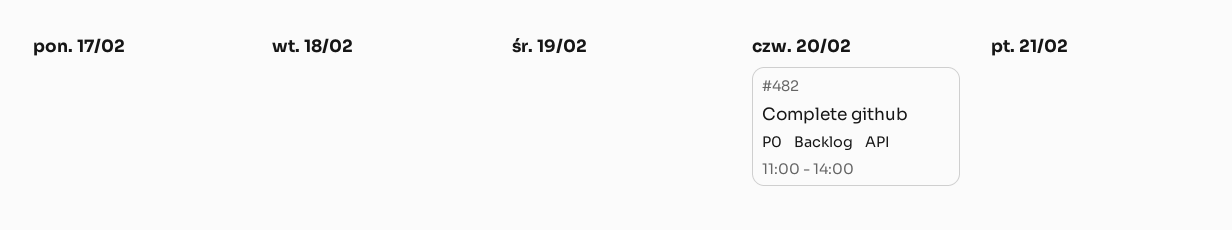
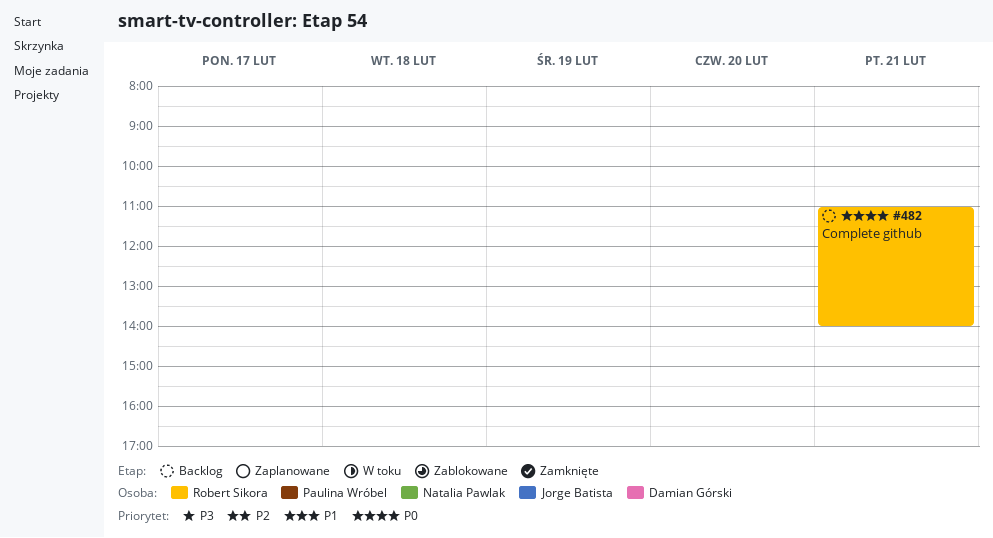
#482, day: Feb 20 -> Feb 21

